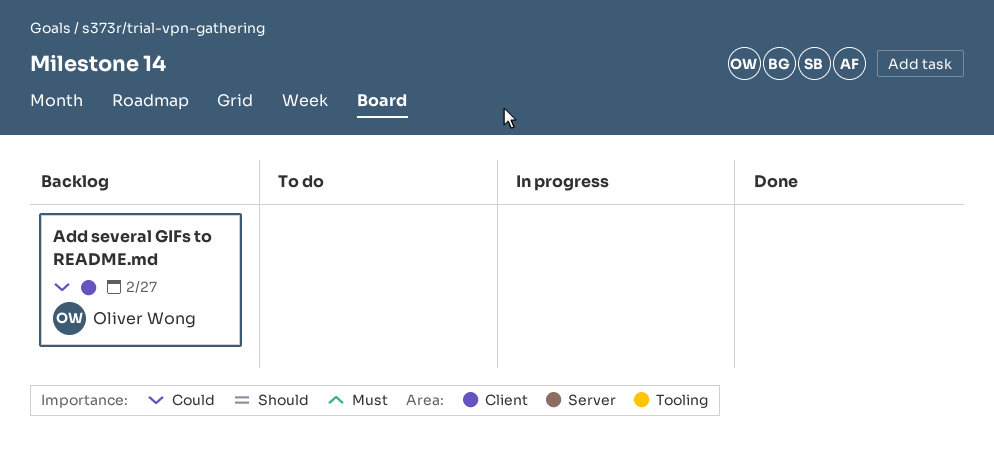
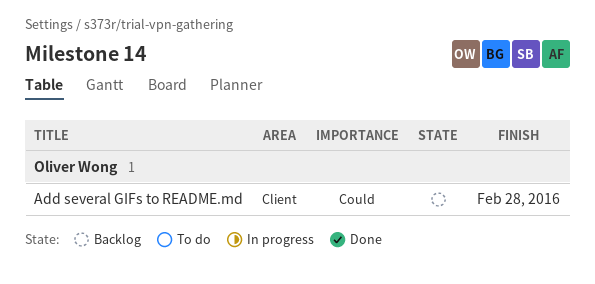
Add several GIFs to README.md, due: Feb 27 -> Feb 28

